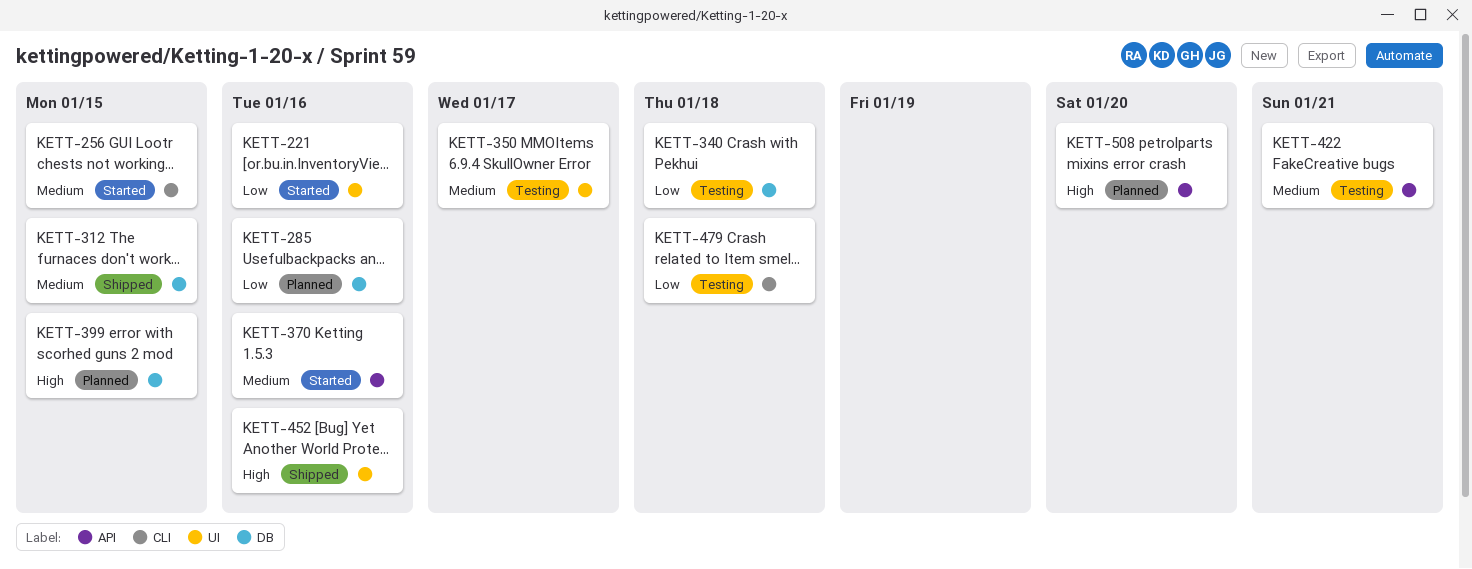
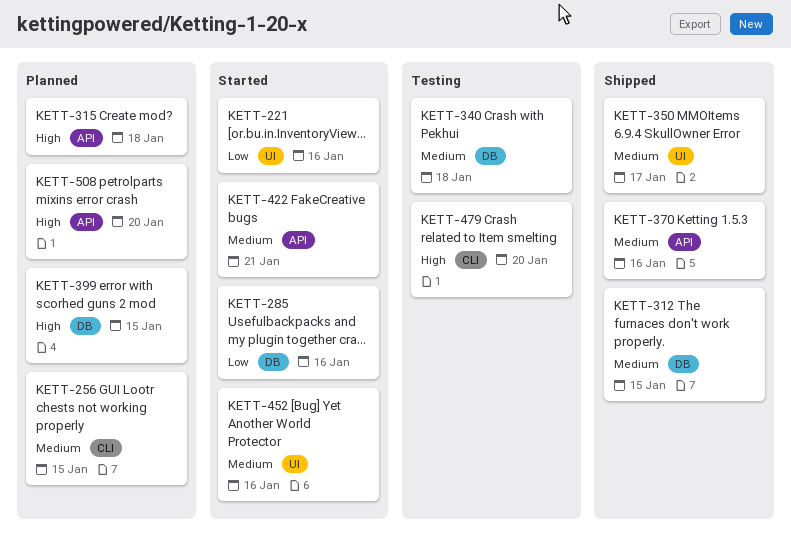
KETT-256, status: Started -> Planned
KETT-285, status: Planned -> Started
KETT-315: none -> present
KETT-340, priority: Low -> Medium
KETT-350, status: Testing -> Shipped
KETT-370, status: Started -> Shipped
KETT-422, status: Testing -> Started
KETT-452, status: Shipped -> Started
KETT-452, priority: High -> Medium
KETT-479, priority: Low -> High
KETT-479, due: Jan 18 -> Jan 20

